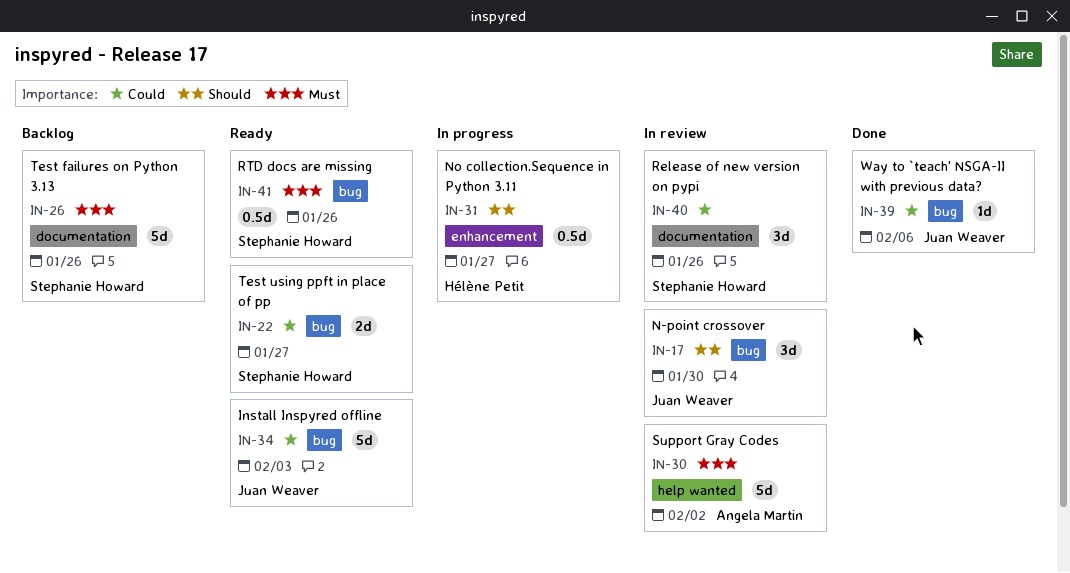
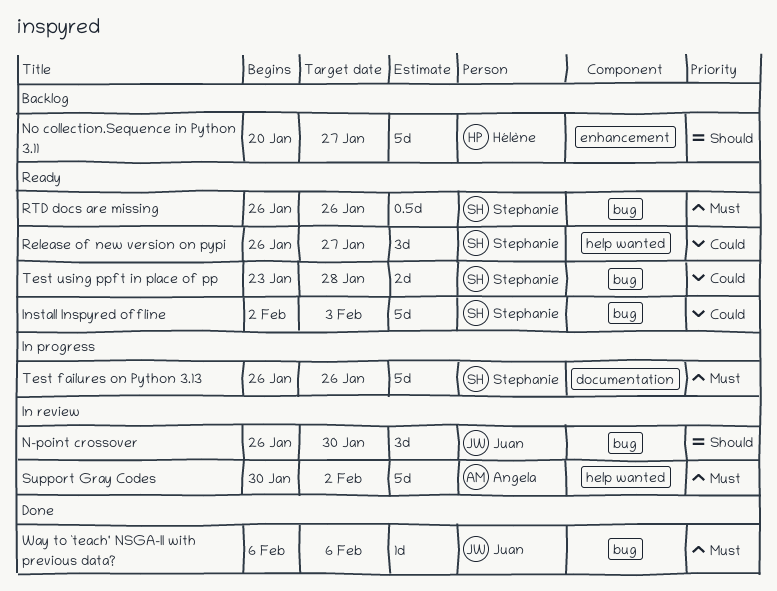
Install Inspyred offline, owner: Juan Weaver -> Stephanie Howard
No collection.Sequence in Python 3.11, status: In progress -> Backlog
No collection.Sequence in Python 3.11, estimate: 0.5d -> 5d
Release of new version on pypi, status: In review -> Ready
Release of new version on pypi, label: documentation -> help wanted
Release of new version on pypi, due: Jan 26 -> Jan 27
Test failures on Python 3.13, status: Backlog -> In progress
Test using ppft in place of pp, due: Jan 27 -> Jan 28
Way to `teach' NSGA-II with previous data?, priority: Could -> Must

